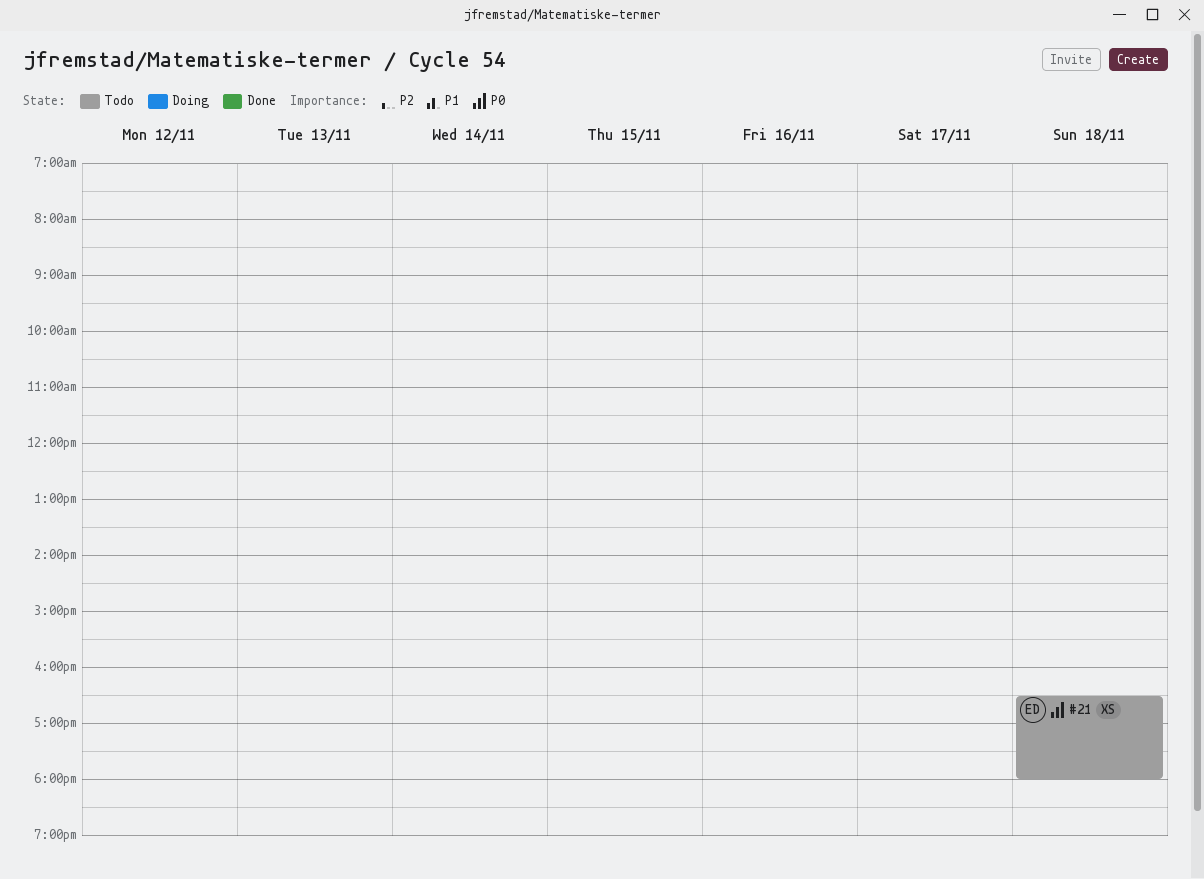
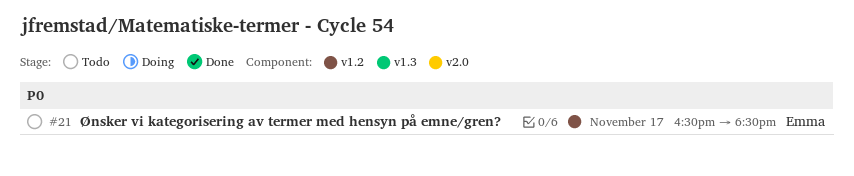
#21, day: Nov 18 -> Nov 17
#21, ends: 18:00 -> 18:30

